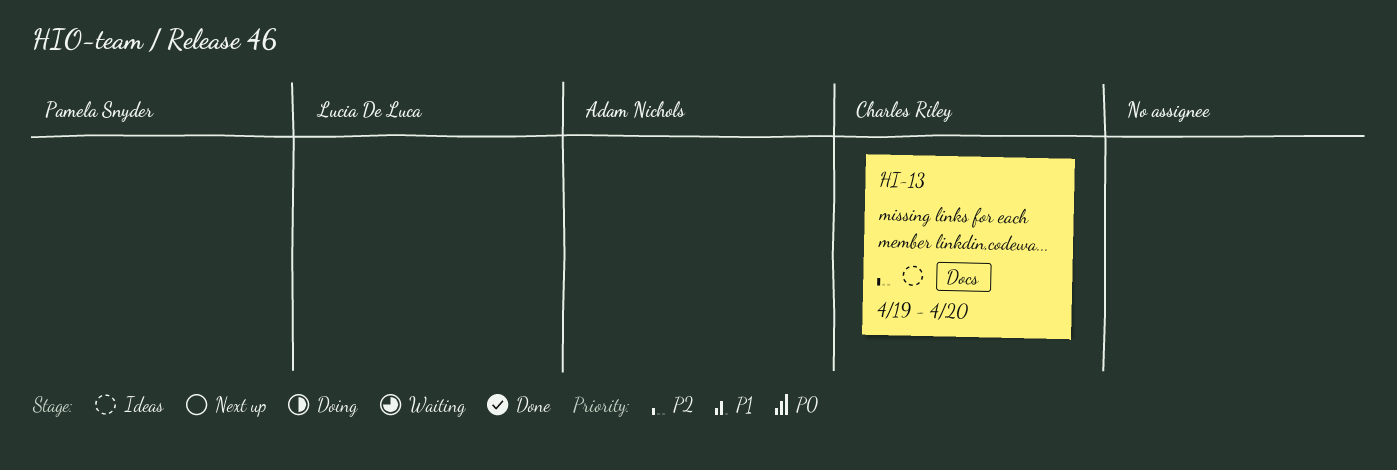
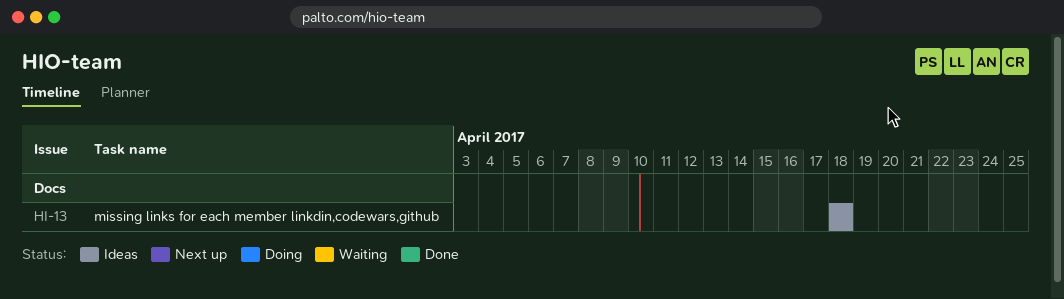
HI-13, start: Apr 19 -> Apr 18
HI-13, due: Apr 20 -> Apr 18

